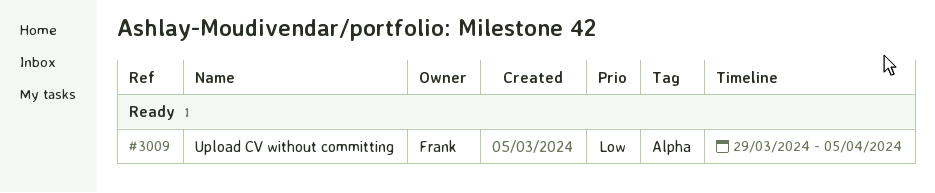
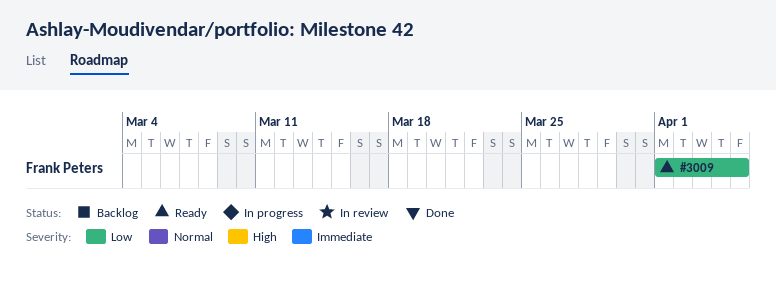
#3009, start: Mar 29 -> Apr 1

